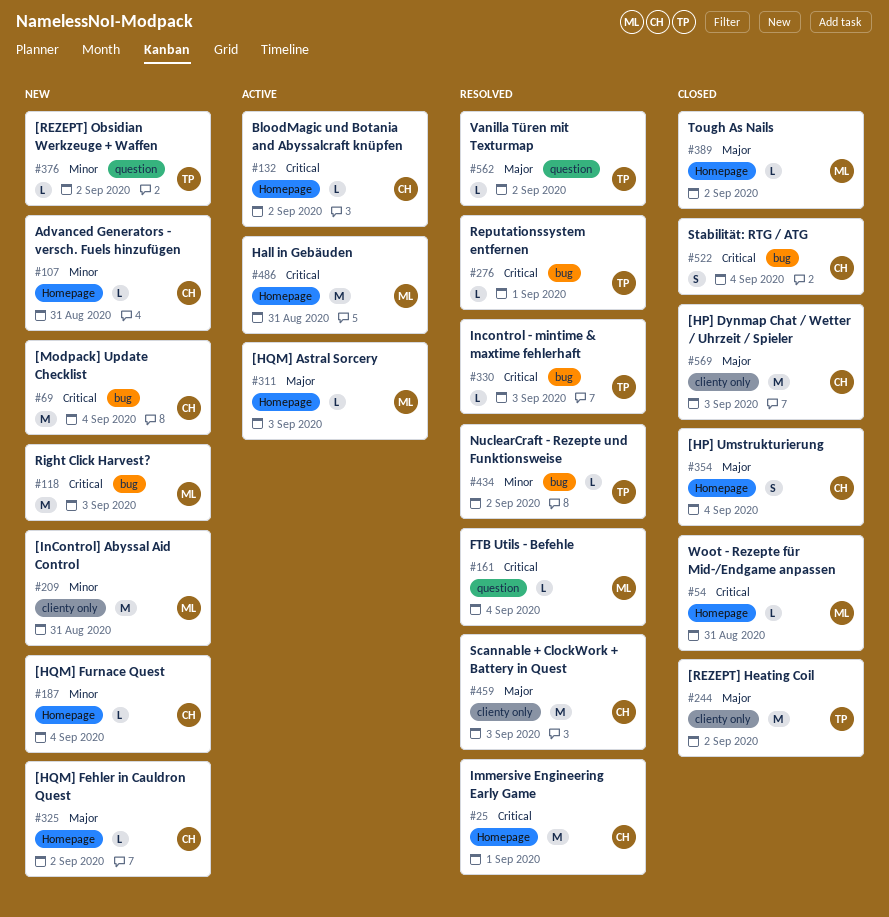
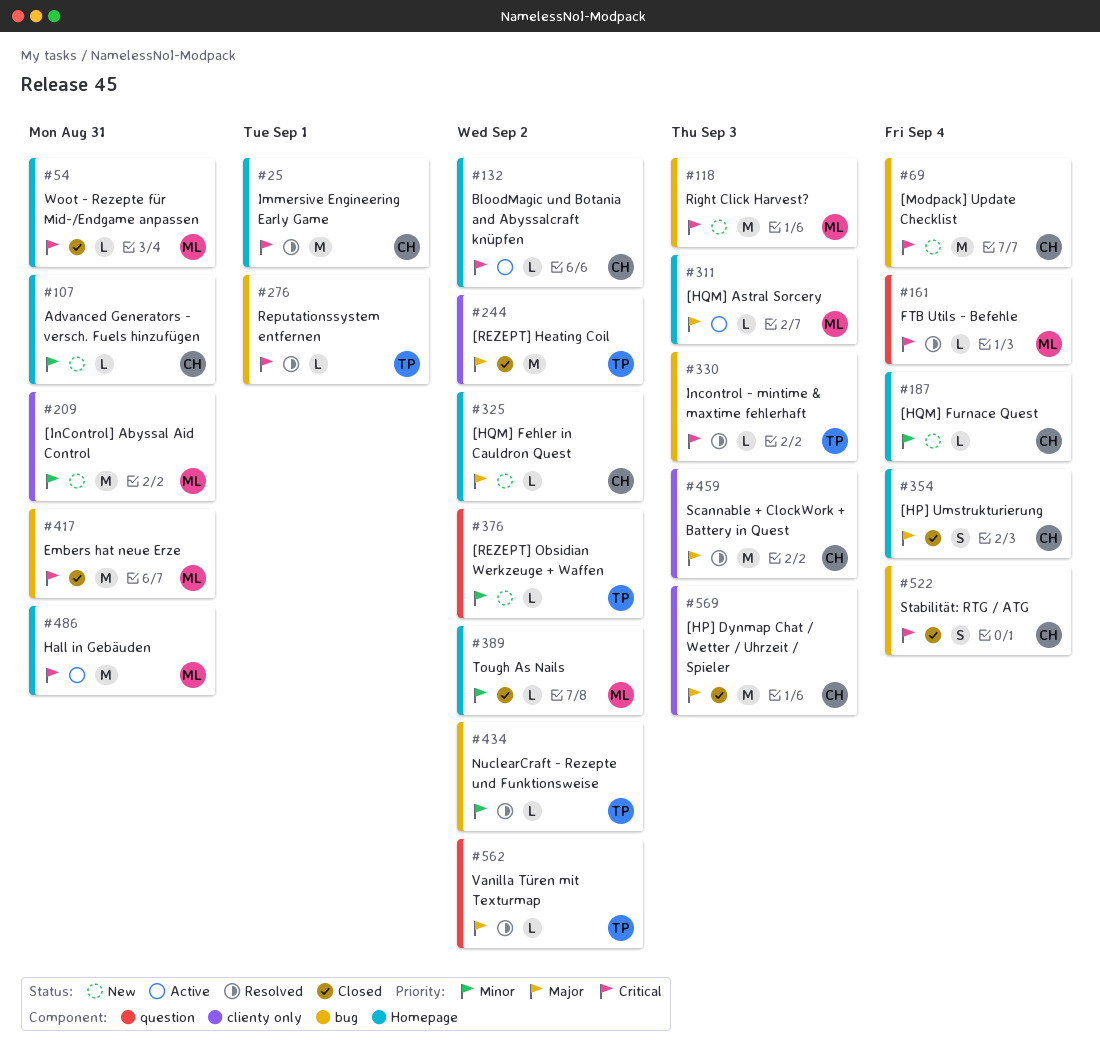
#389, priority: Major -> Minor
#417: none -> present

